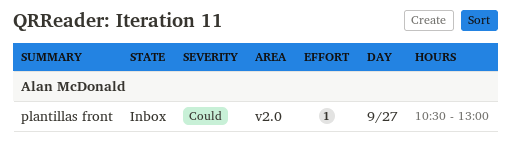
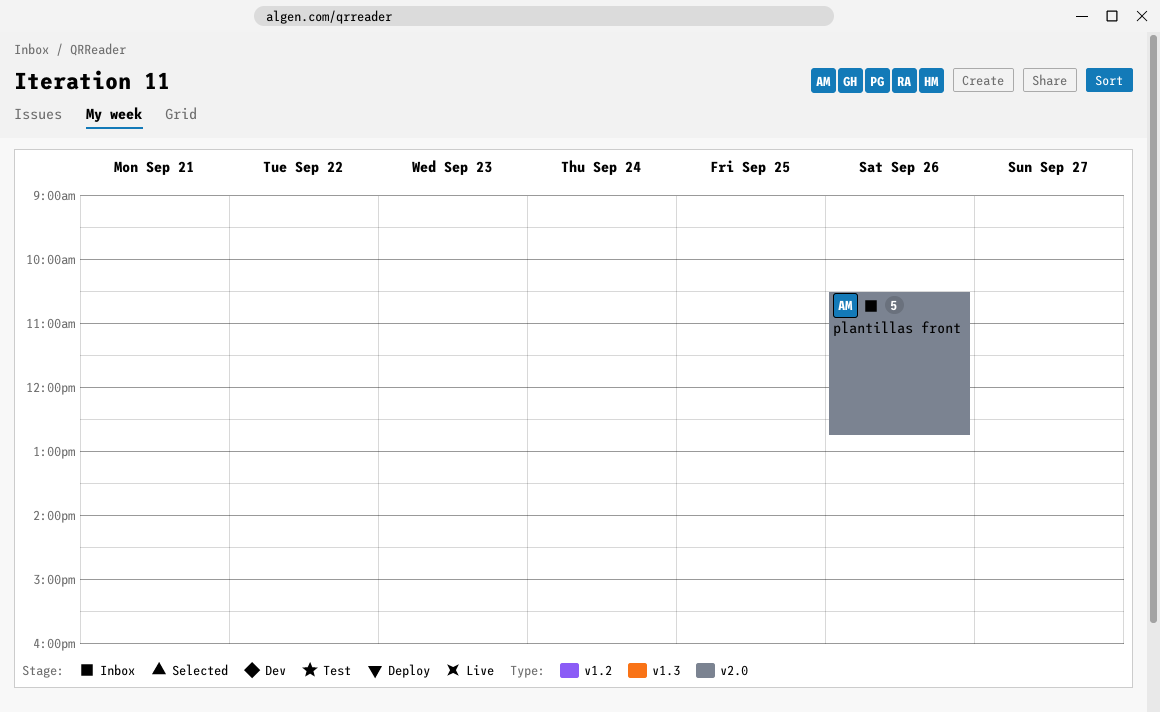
plantillas front, estimate: 1 -> 5
plantillas front, day: Sep 27 -> Sep 26
plantillas front, ends: 13:00 -> 12:45

